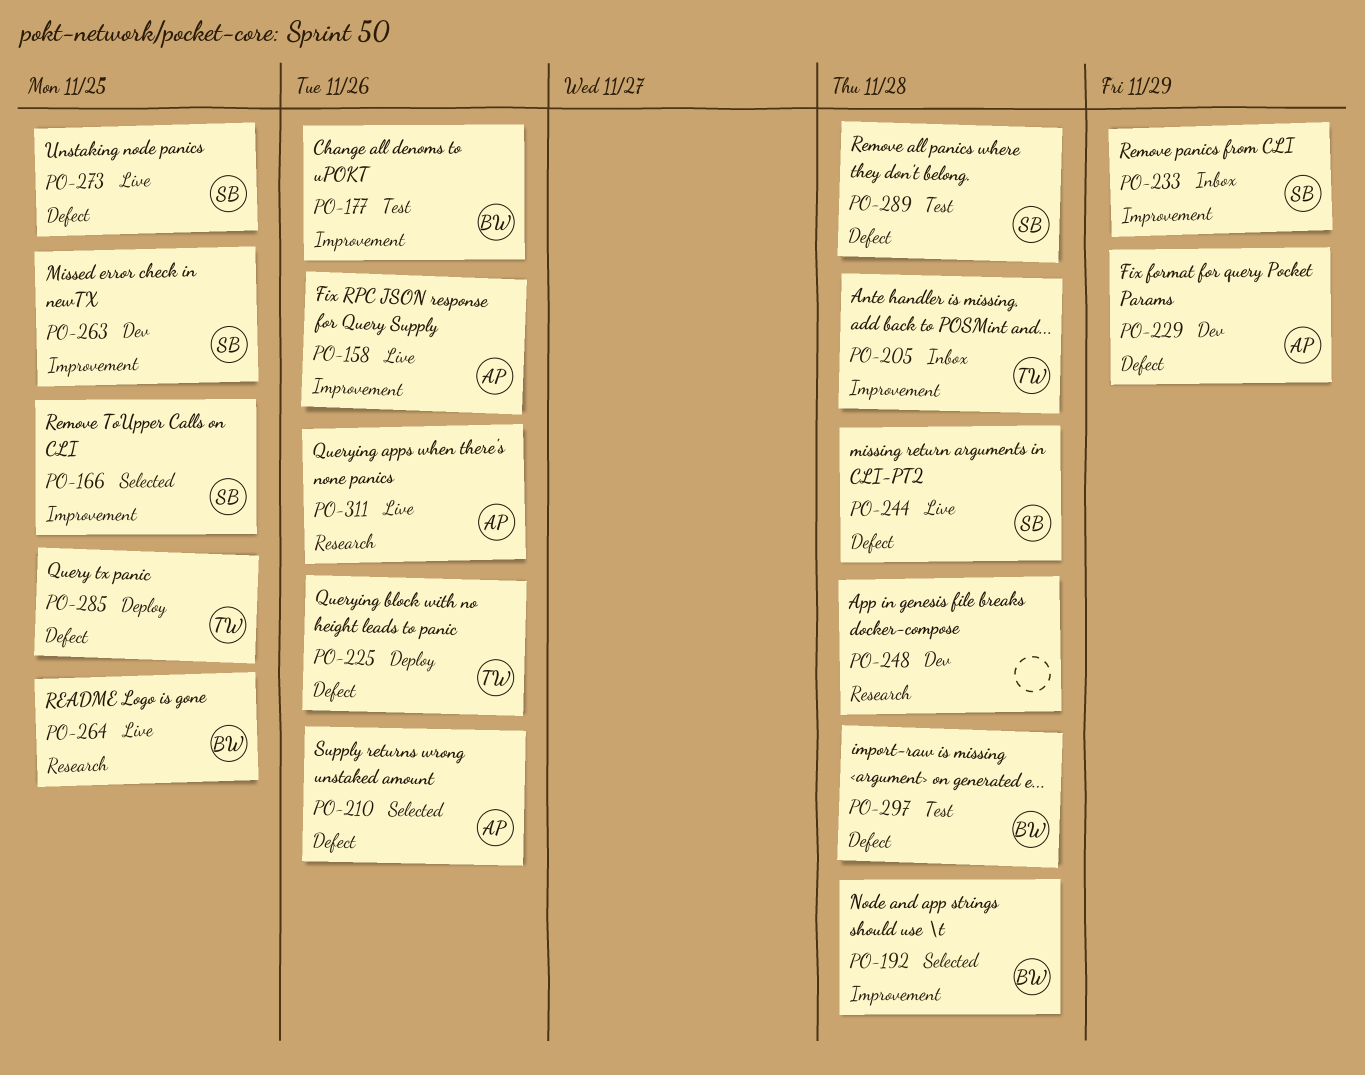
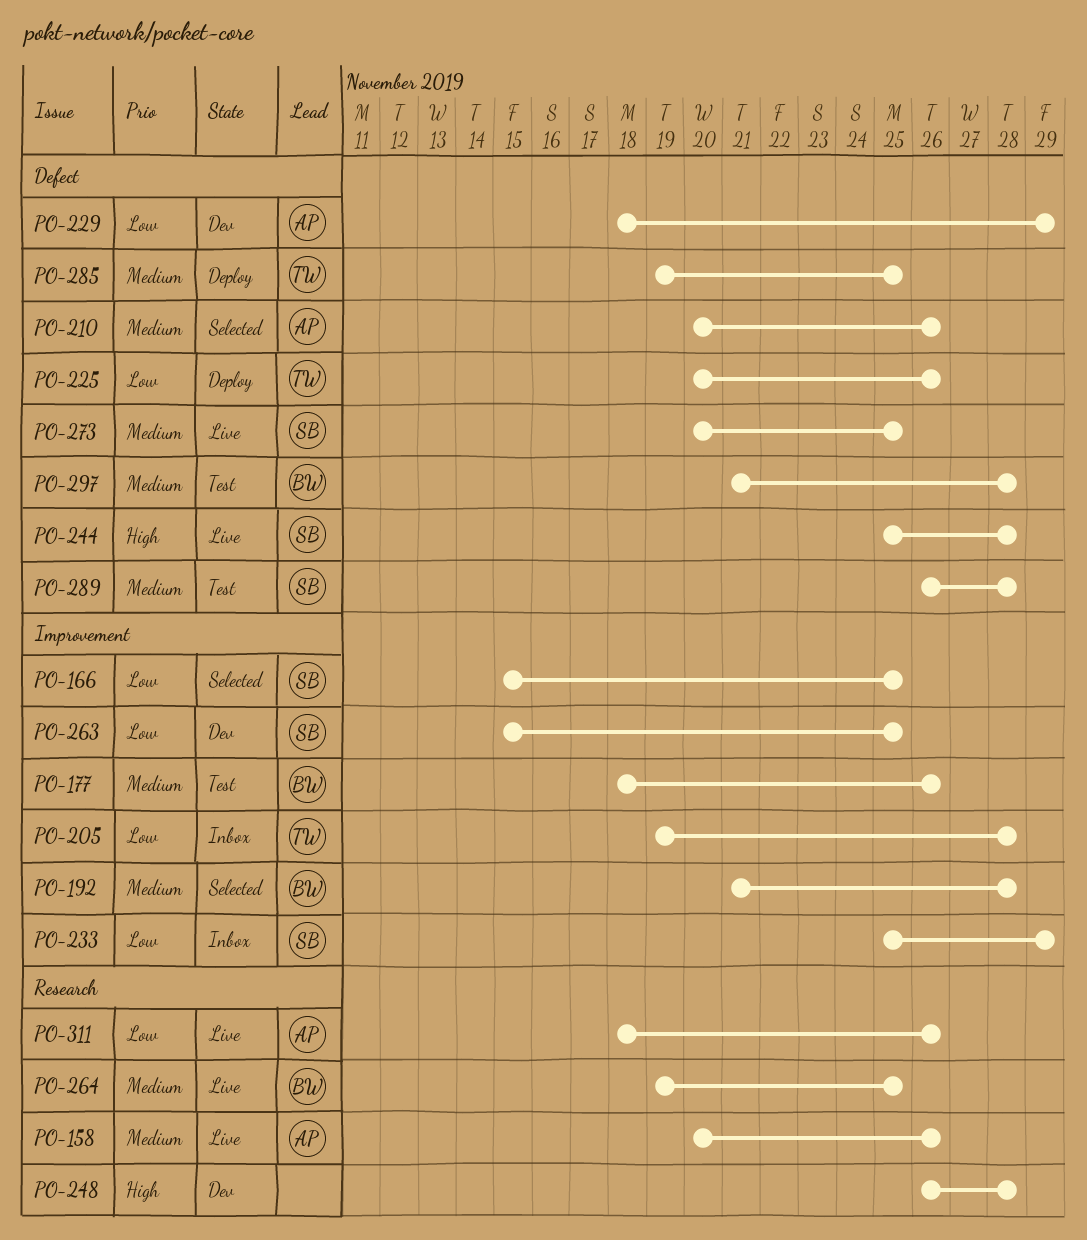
PO-158, label: Improvement -> Research

